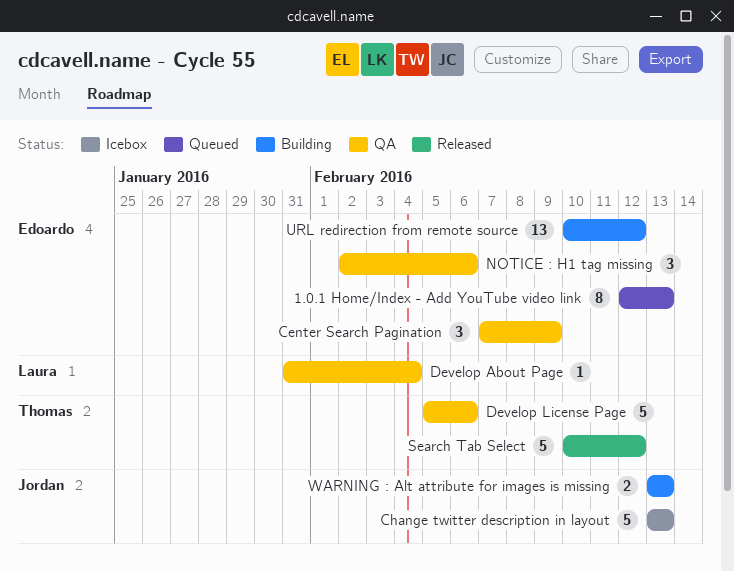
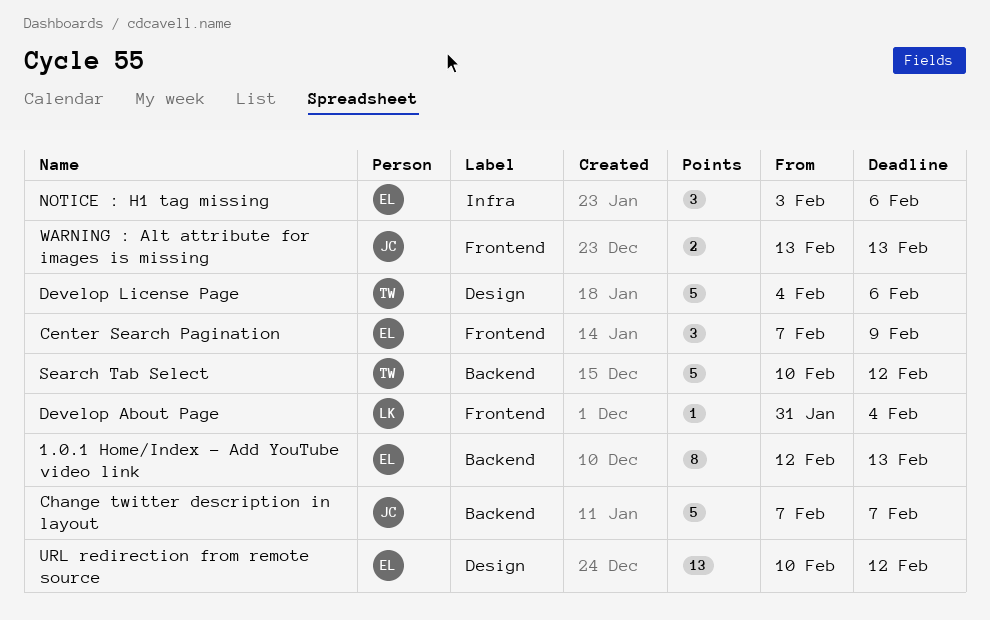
Change twitter description in layout, start: Feb 13 -> Feb 7
Change twitter description in layout, due: Feb 13 -> Feb 7
Develop License Page, start: Feb 5 -> Feb 4
NOTICE : H1 tag missing, start: Feb 2 -> Feb 3

